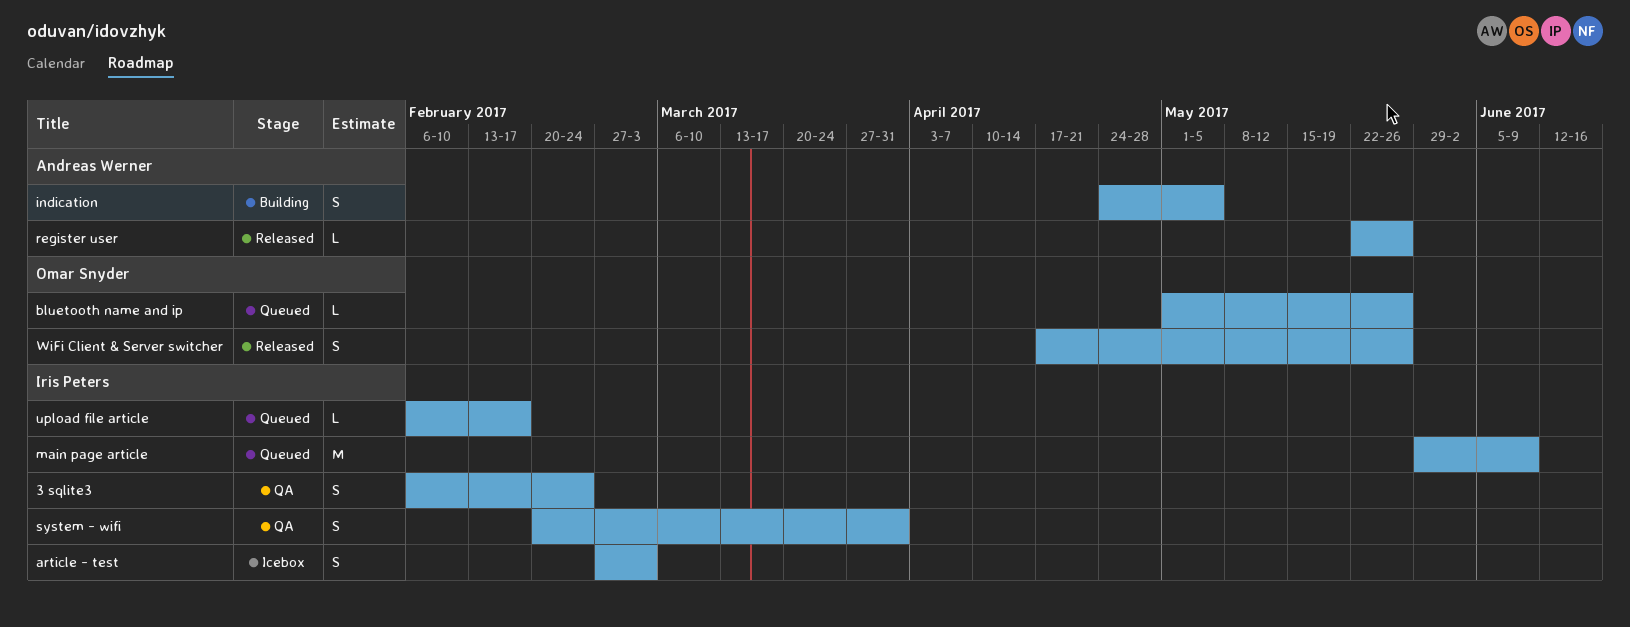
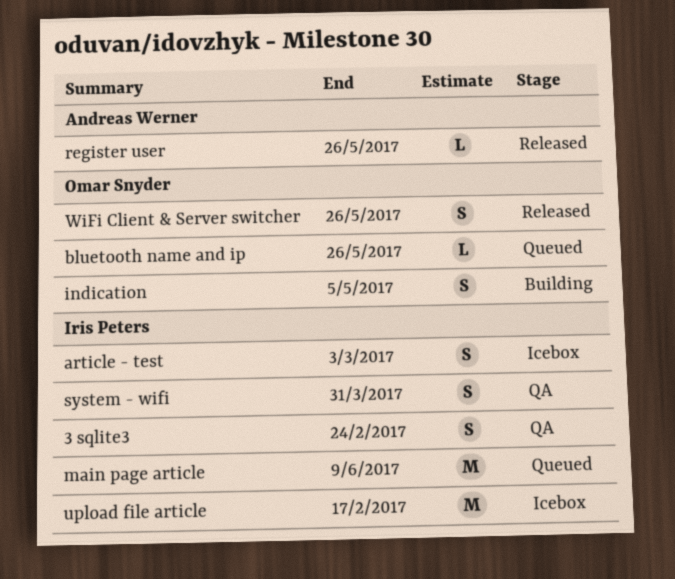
indication, owner: Andreas Werner -> Omar Snyder
upload file article, status: Queued -> Icebox
upload file article, estimate: L -> M

